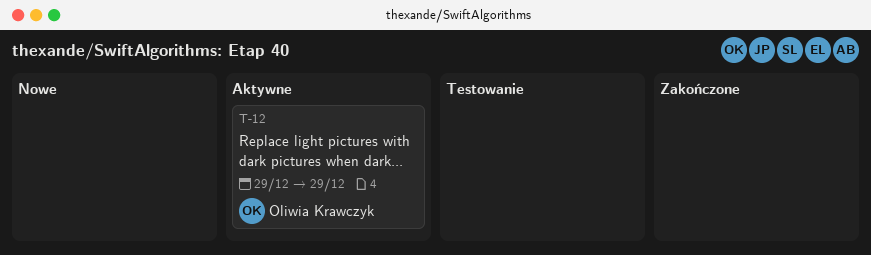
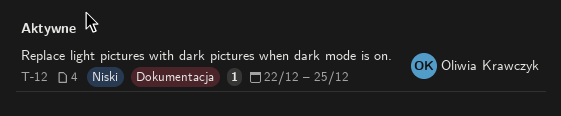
T-12, start: Dec 29 -> Dec 22
T-12, due: Dec 29 -> Dec 25

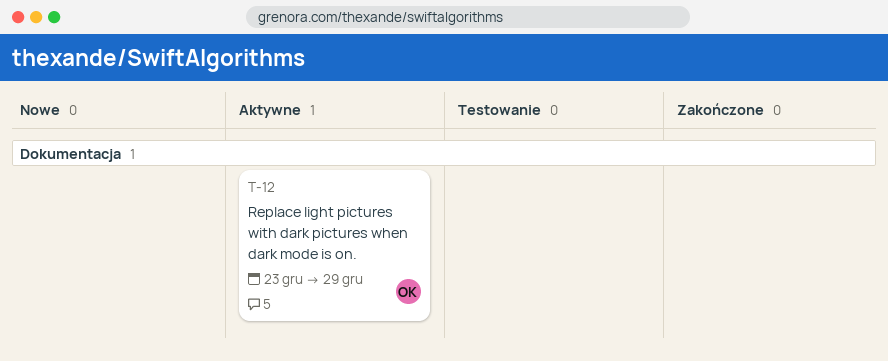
T-12, start: Dec 22 -> Dec 23
T-12, due: Dec 25 -> Dec 29

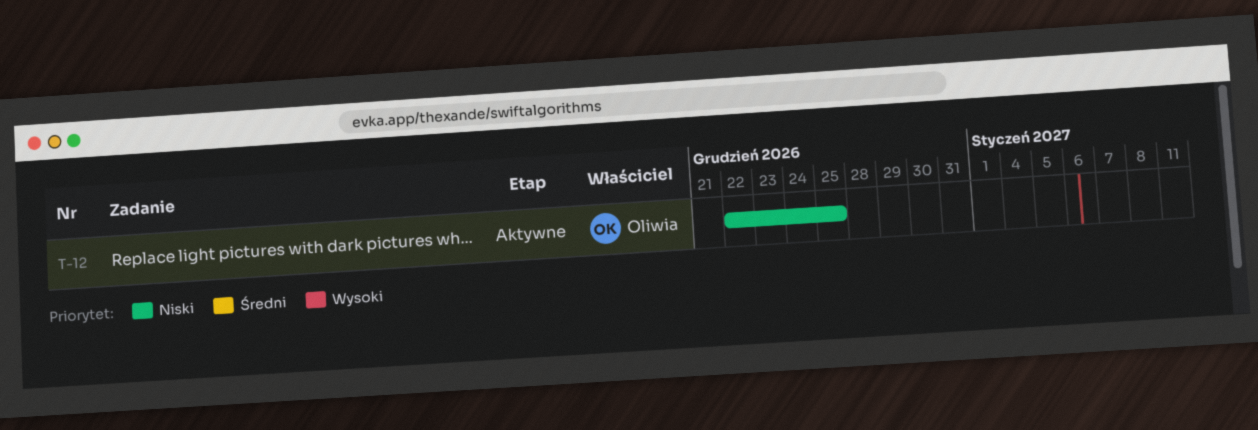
T-12, start: Dec 23 -> Dec 22
T-12, due: Dec 29 -> Dec 25

